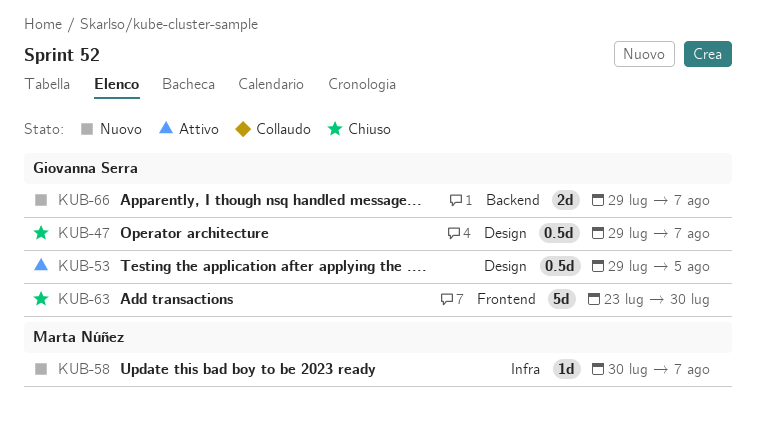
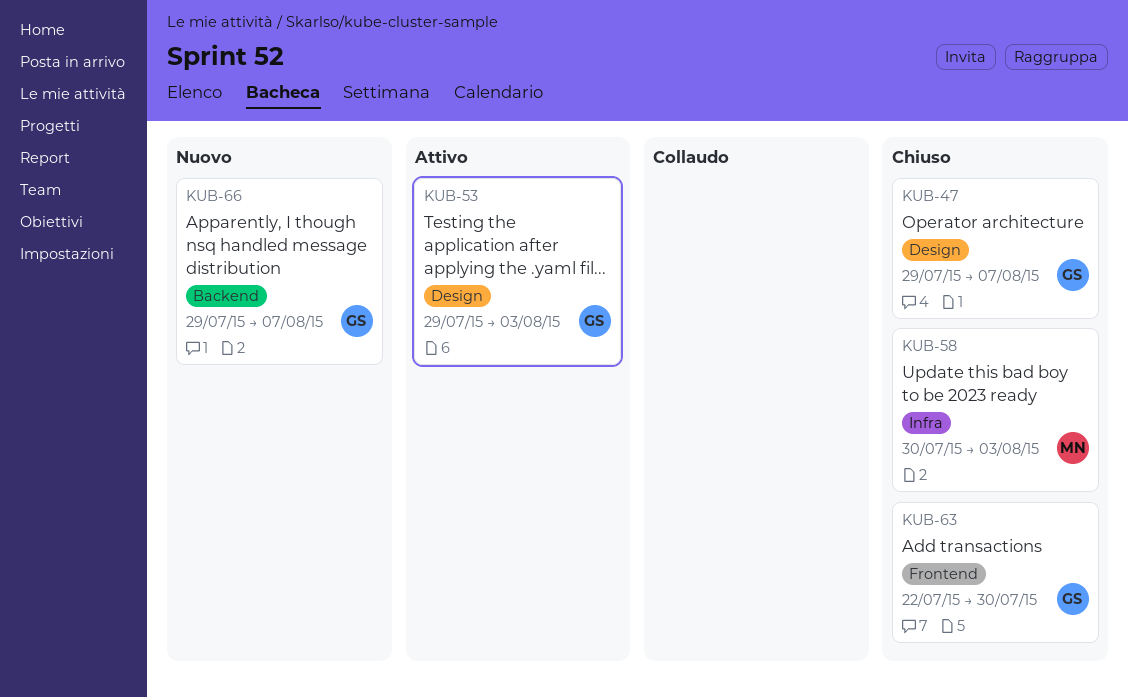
KUB-53, due: Aug 5 -> Aug 3
KUB-58, status: Nuovo -> Chiuso
KUB-58, due: Aug 7 -> Aug 3
KUB-63, start: Jul 23 -> Jul 22

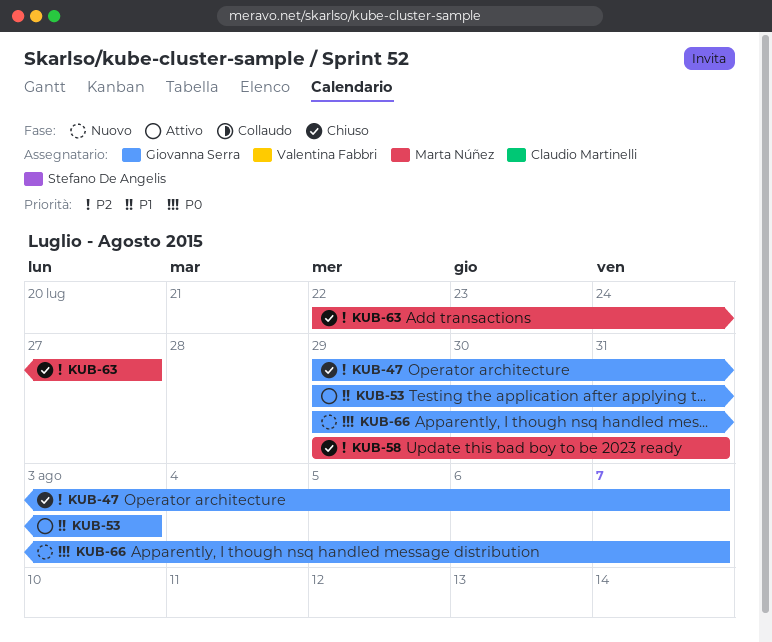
KUB-58, start: Jul 30 -> Jul 29
KUB-58, due: Aug 3 -> Jul 31
KUB-63, owner: Giovanna Serra -> Marta Núñez
KUB-63, due: Jul 30 -> Jul 27

